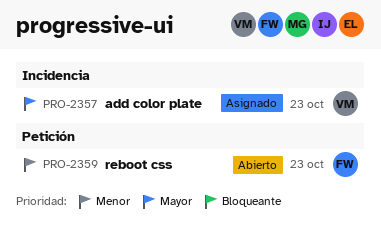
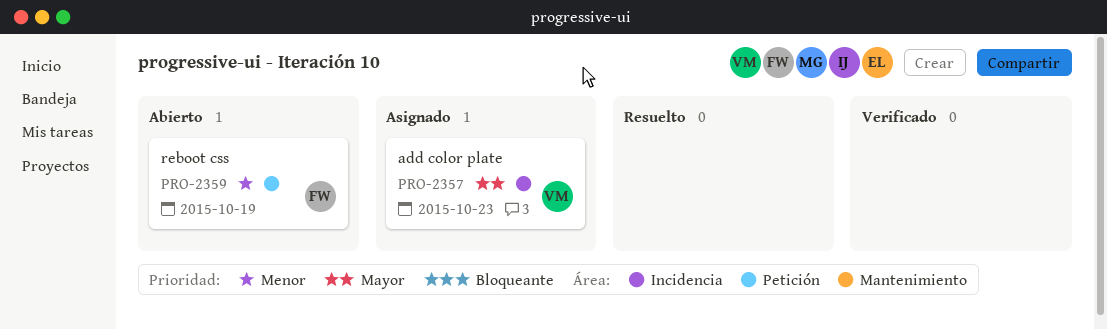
PRO-2359, due: Oct 23 -> Oct 19

